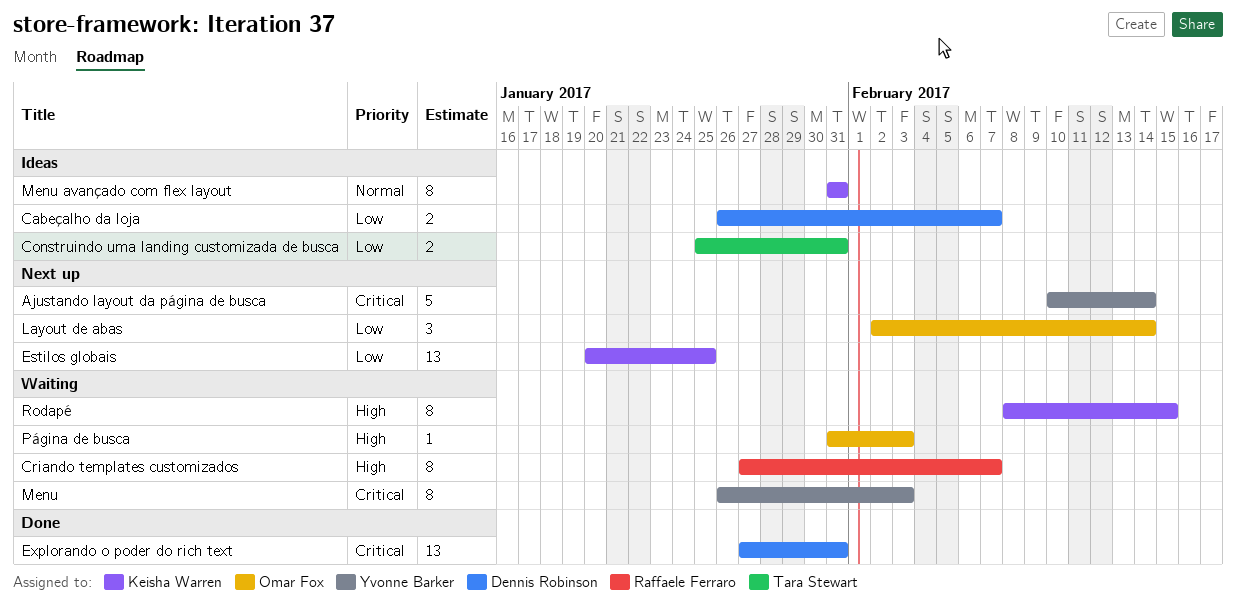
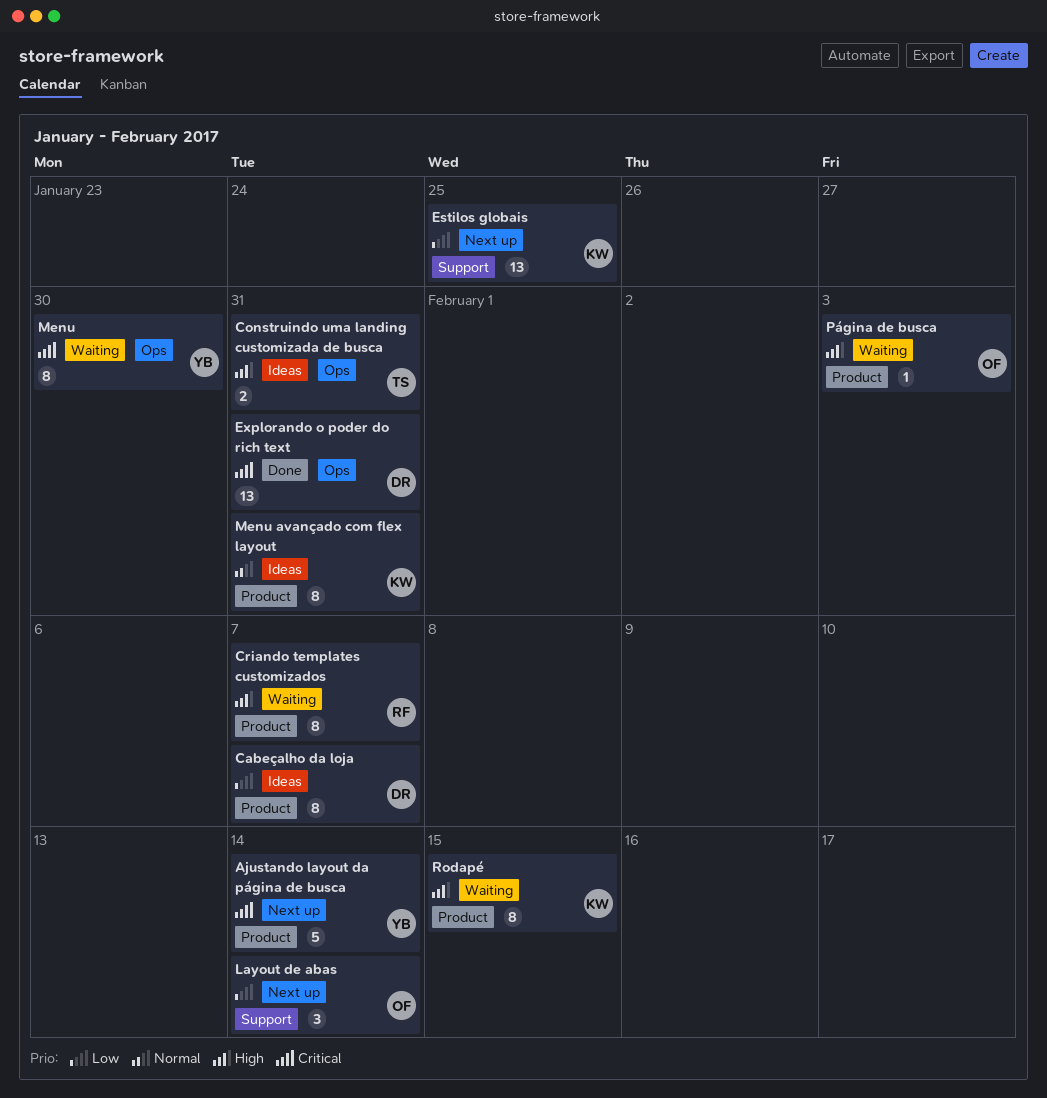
Cabeçalho da loja, estimate: 2 -> 8
Construindo uma landing customizada de busca, priority: Low -> High
Menu, due: Feb 3 -> Jan 30

